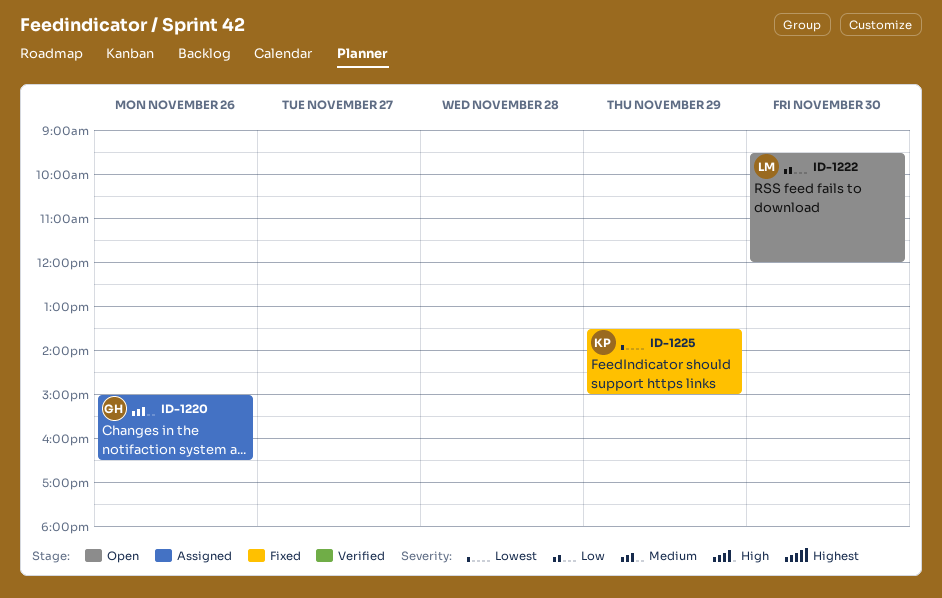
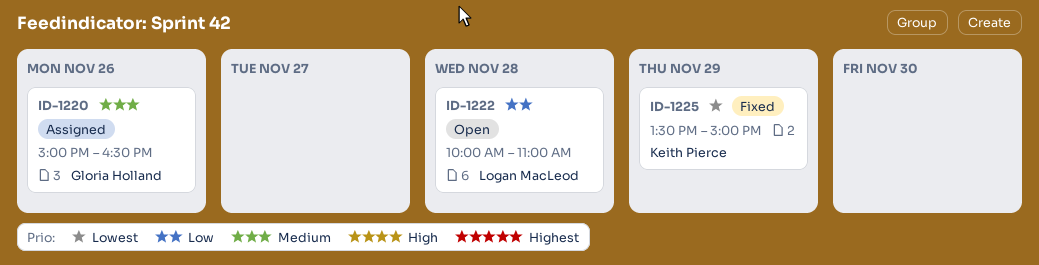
ID-1222, day: Nov 30 -> Nov 28
ID-1222, begins: 09:30 -> 10:00
ID-1222, ends: 12:00 -> 11:00

